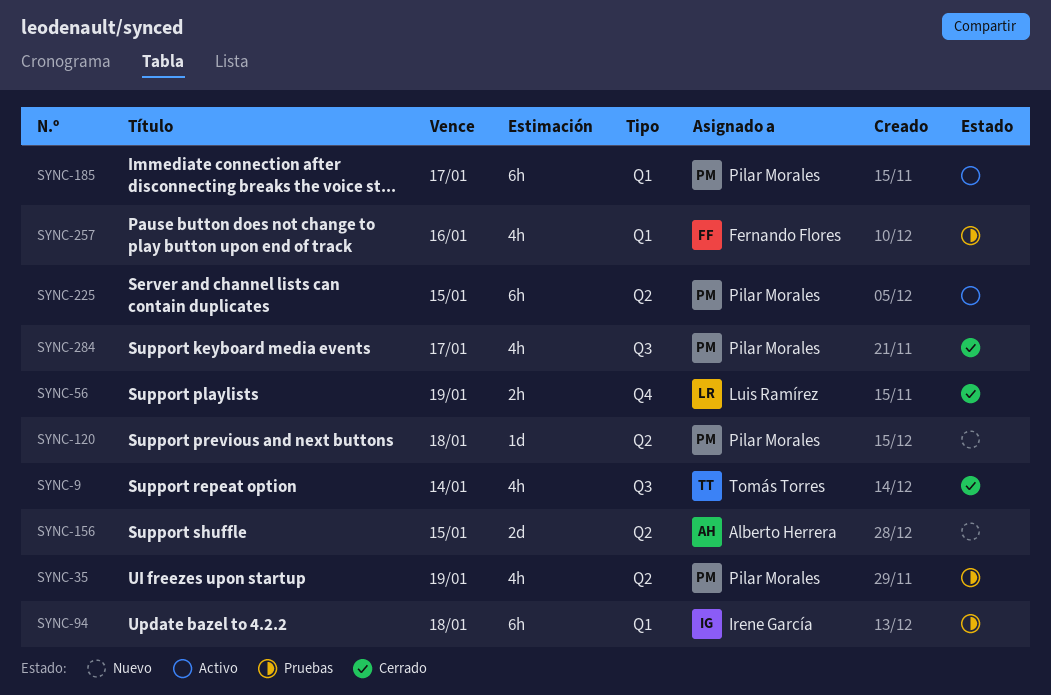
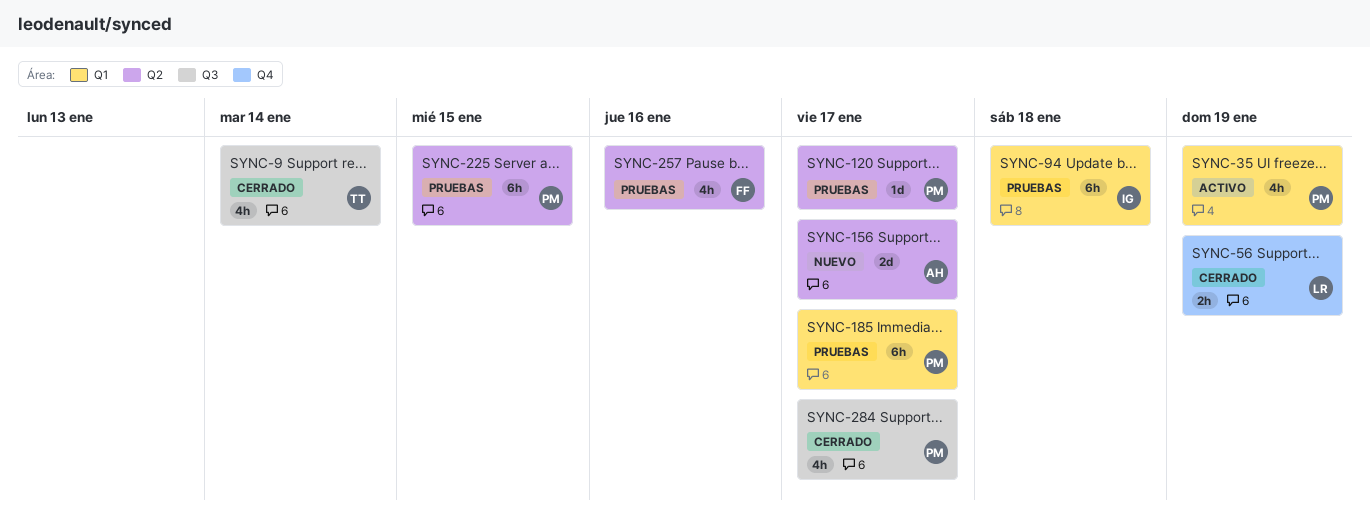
SYNC-35, status: Pruebas -> Activo
SYNC-35, label: Q2 -> Q1
SYNC-120, status: Nuevo -> Pruebas
SYNC-120, due: Jan 18 -> Jan 17
SYNC-156, due: Jan 15 -> Jan 17
SYNC-185, status: Activo -> Pruebas
SYNC-225, status: Activo -> Pruebas
SYNC-257, label: Q1 -> Q2

